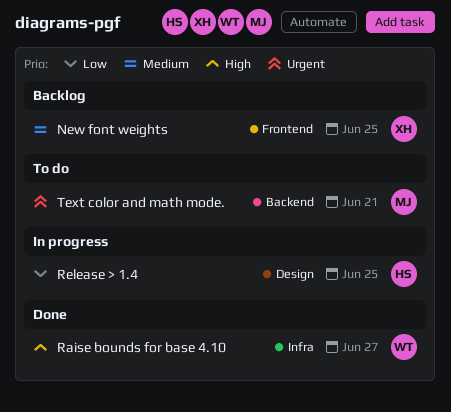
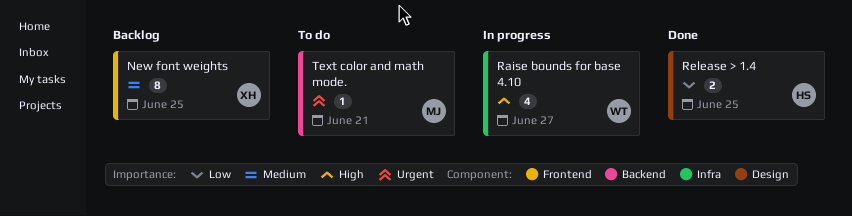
Raise bounds for base 4.10, status: Done -> In progress
Release > 1.4, status: In progress -> Done

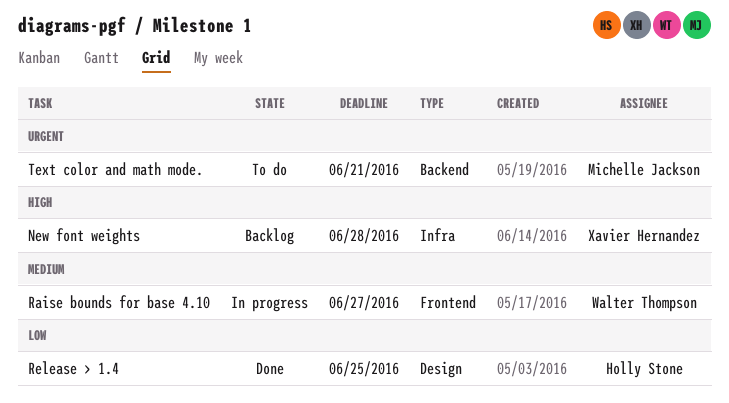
New font weights, priority: Medium -> High
New font weights, label: Frontend -> Infra
New font weights, due: Jun 25 -> Jun 28
Raise bounds for base 4.10, priority: High -> Medium
Raise bounds for base 4.10, label: Infra -> Frontend

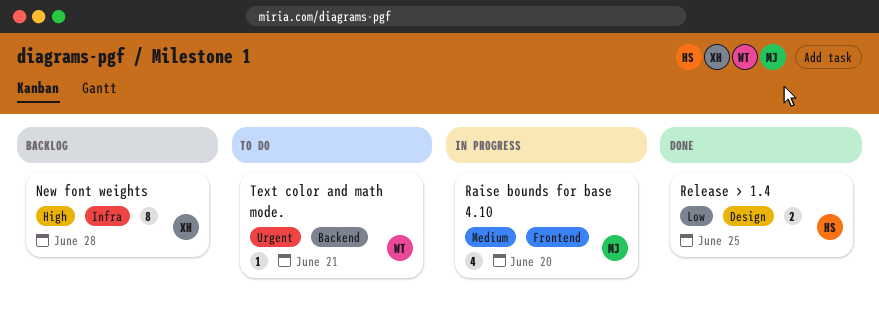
Raise bounds for base 4.10, owner: Walter Thompson -> Michelle Jackson
Raise bounds for base 4.10, due: Jun 27 -> Jun 20
Text color and math mode., owner: Michelle Jackson -> Walter Thompson

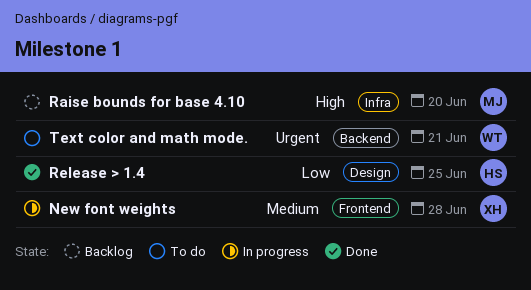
New font weights, status: Backlog -> In progress
New font weights, priority: High -> Medium
New font weights, label: Infra -> Frontend
Raise bounds for base 4.10, status: In progress -> Backlog
Raise bounds for base 4.10, priority: Medium -> High
Raise bounds for base 4.10, label: Frontend -> Infra

